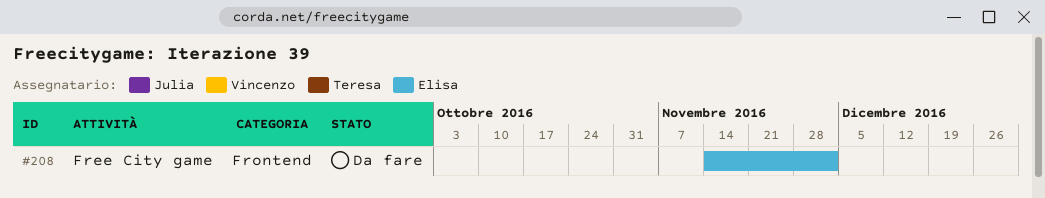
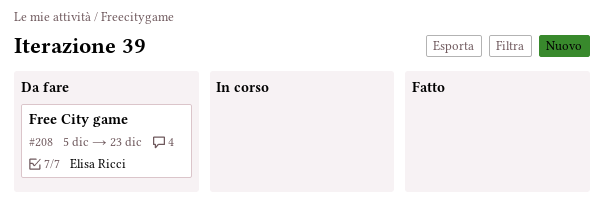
#208, start: Nov 14 -> Dec 5
#208, due: Dec 2 -> Dec 23

